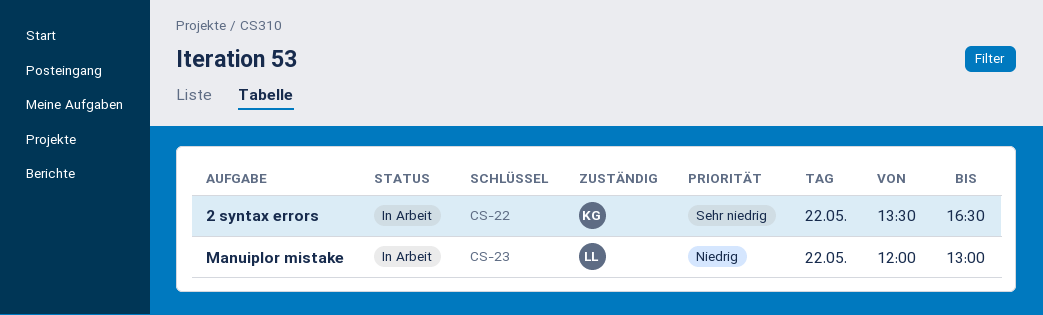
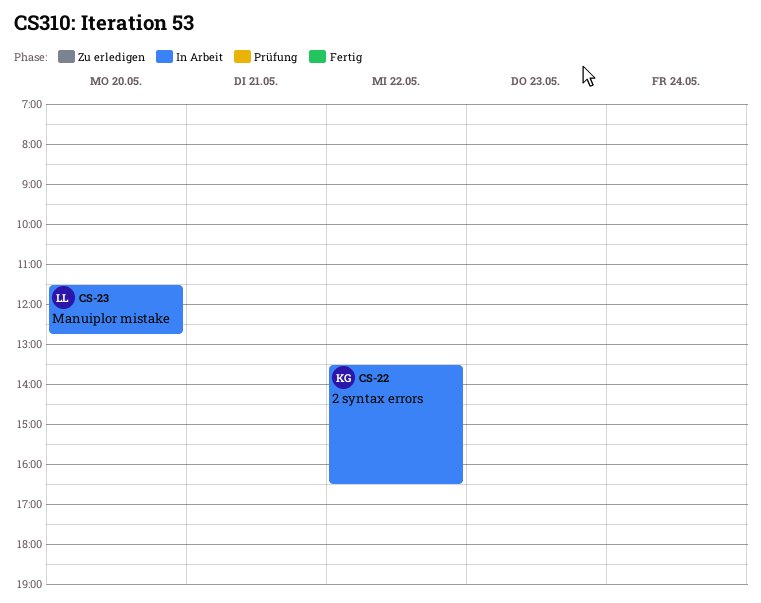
CS-23, day: May 22 -> May 20
CS-23, begins: 12:00 -> 11:30
CS-23, ends: 13:00 -> 12:45

